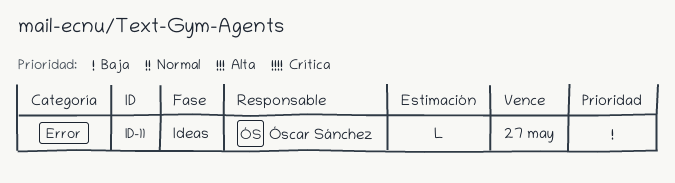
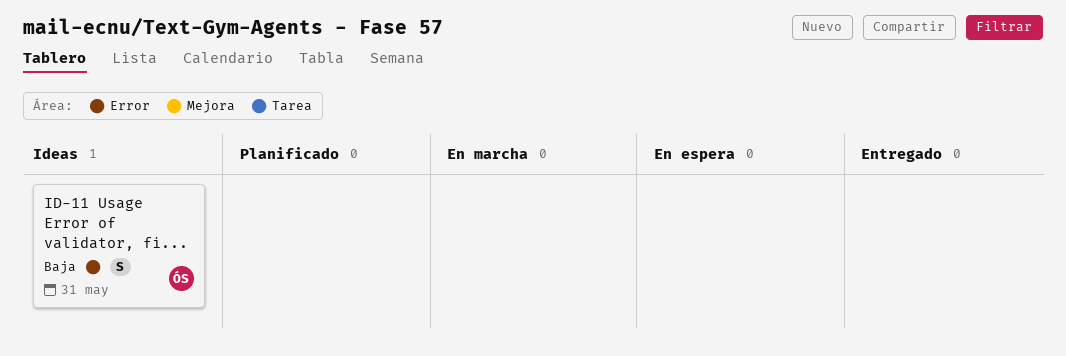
ID-11, estimate: L -> S
ID-11, due: May 27 -> May 31

